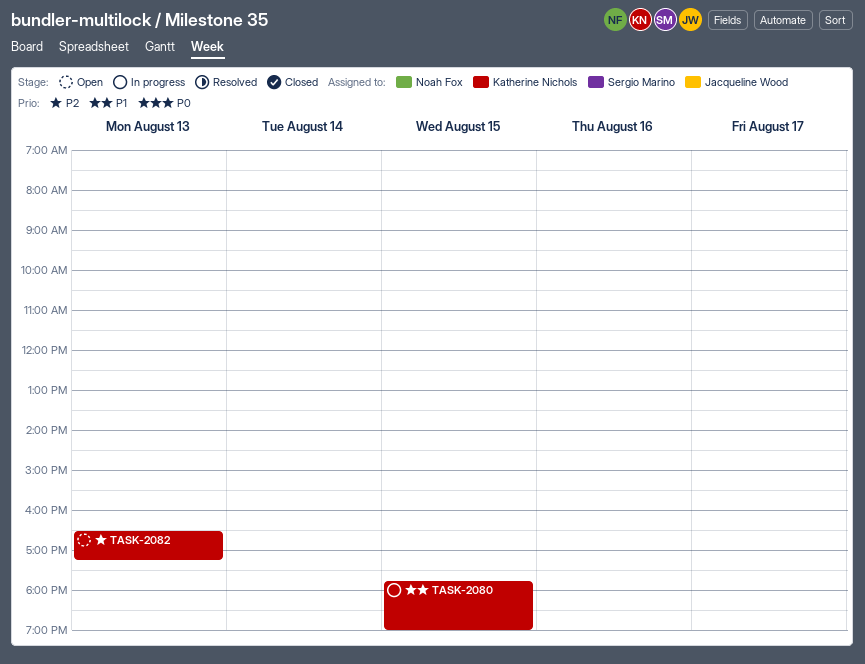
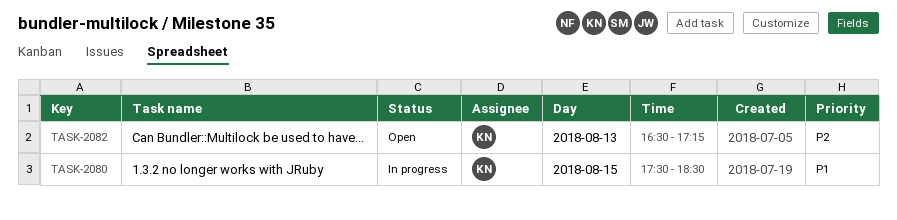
TASK-2080, begins: 17:45 -> 17:30
TASK-2080, ends: 19:00 -> 18:30

